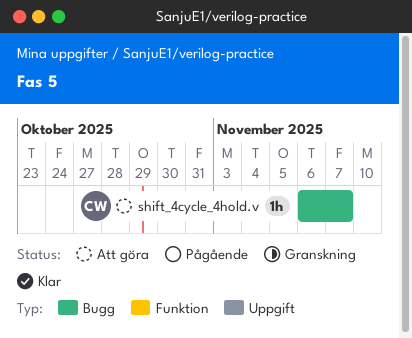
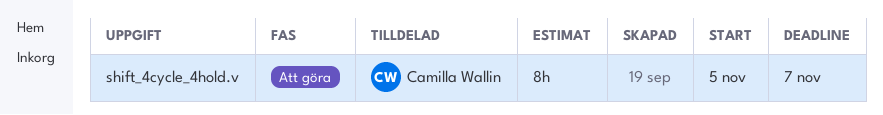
shift_4cycle_4hold.v, estimate: 1h -> 8h
shift_4cycle_4hold.v, start: Nov 6 -> Nov 5

